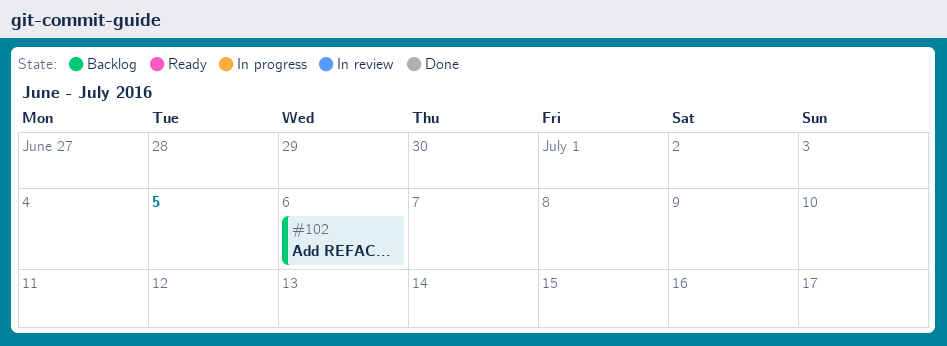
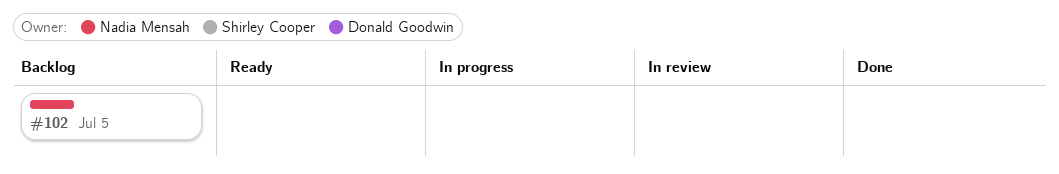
#102, due: Jul 6 -> Jul 5

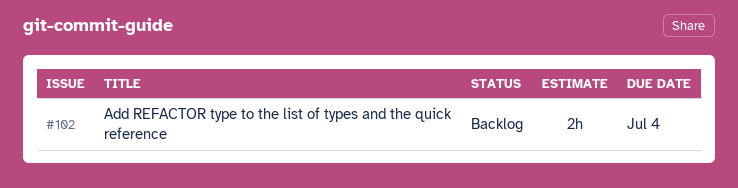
#102, due: Jul 5 -> Jul 4

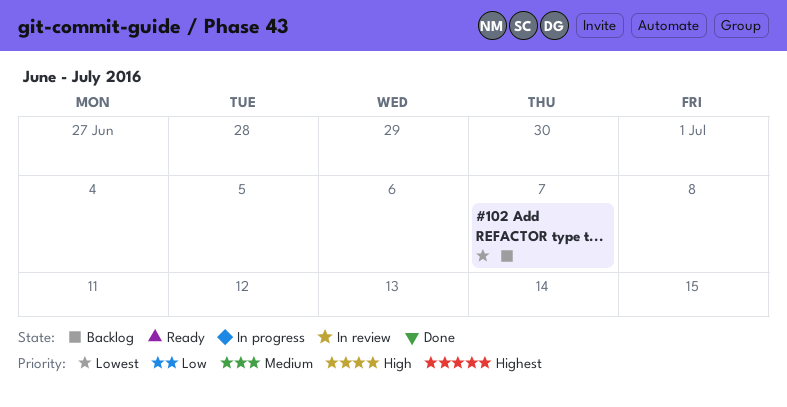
#102, due: Jul 4 -> Jul 7

